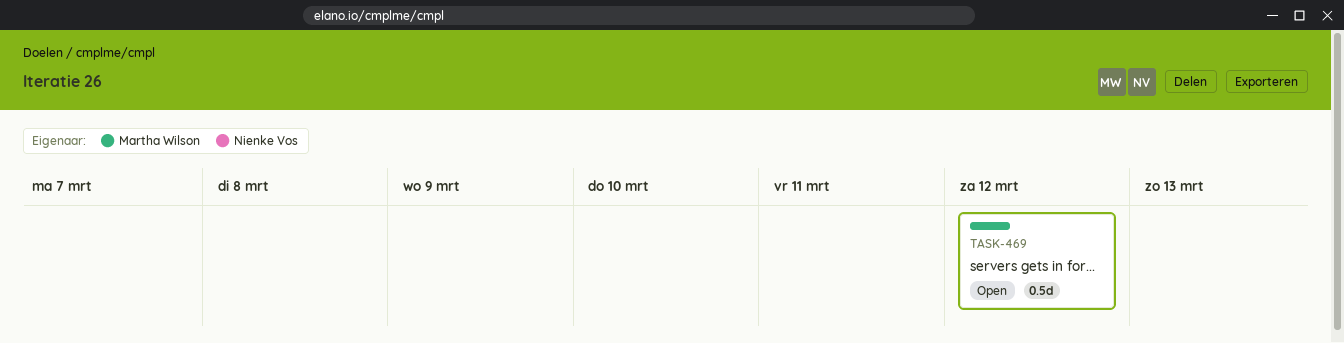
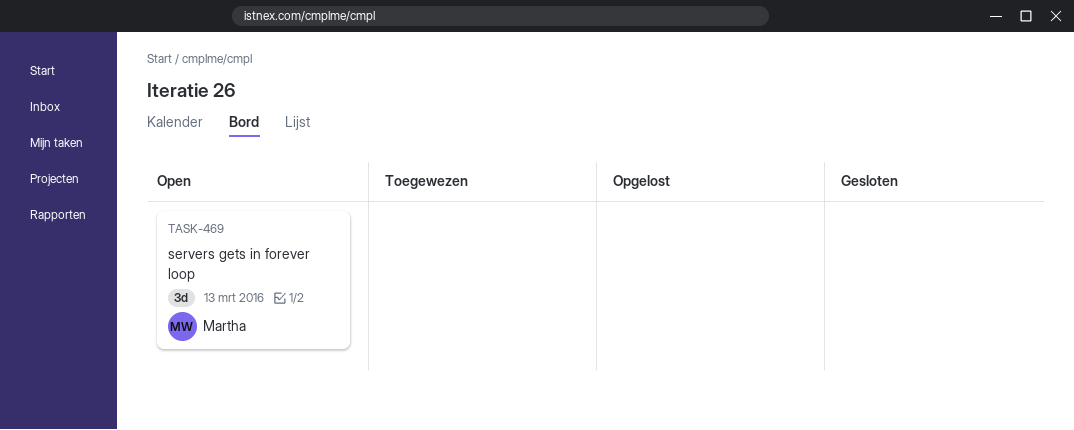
TASK-469, estimate: 0.5d -> 3d
TASK-469, due: Mar 12 -> Mar 13

